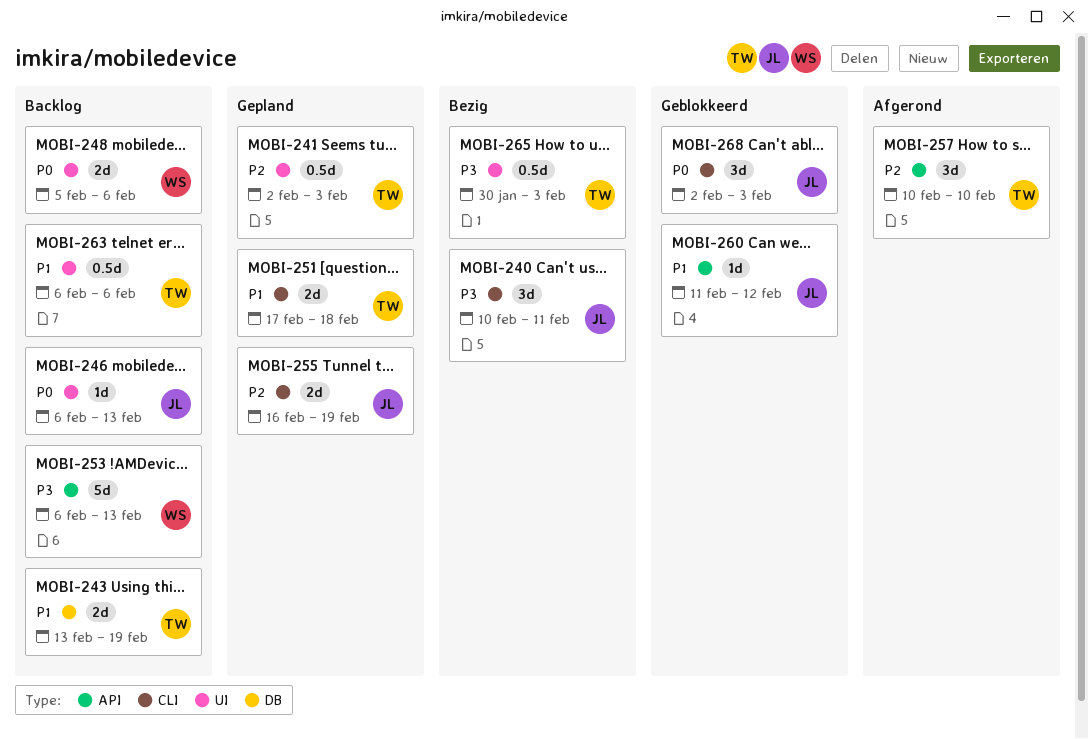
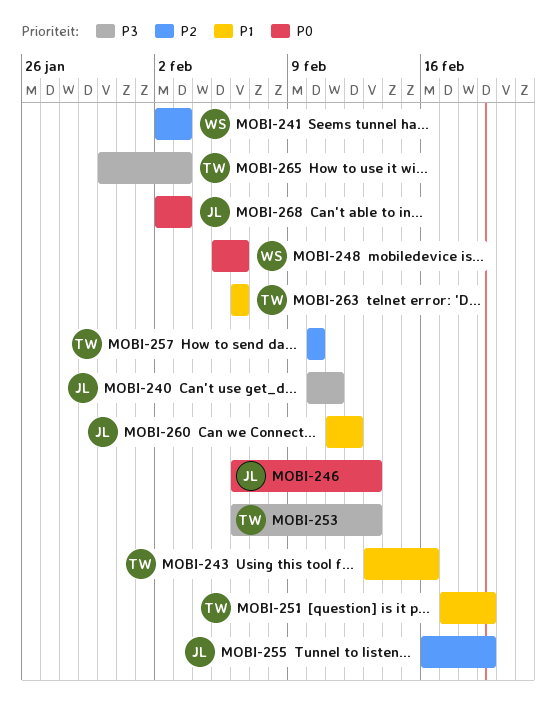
MOBI-241, owner: TW -> WS
MOBI-243, due: Feb 19 -> Feb 16
MOBI-251, due: Feb 18 -> Feb 19
MOBI-253, owner: WS -> TW

